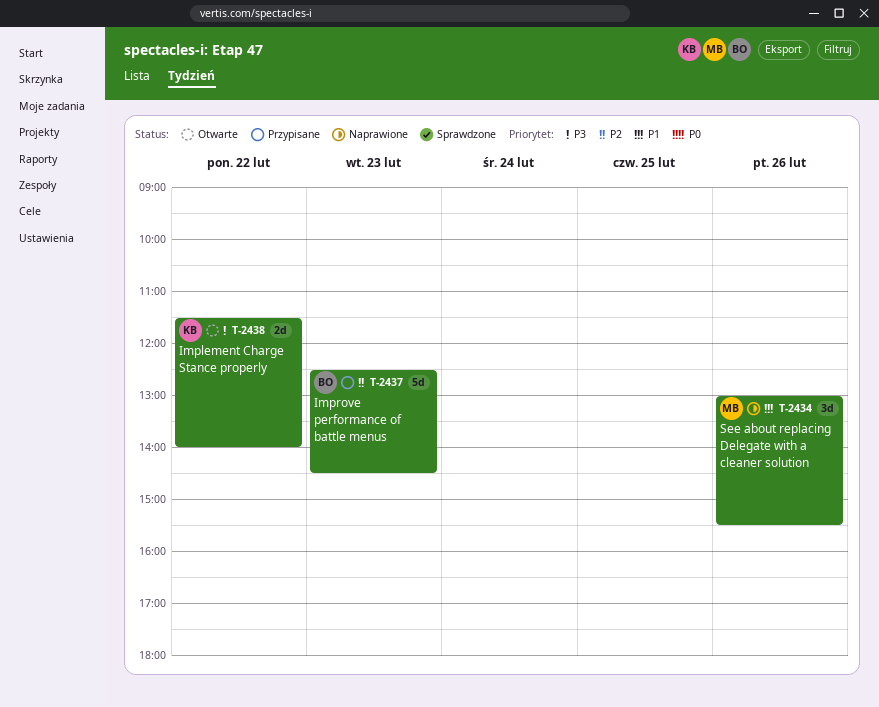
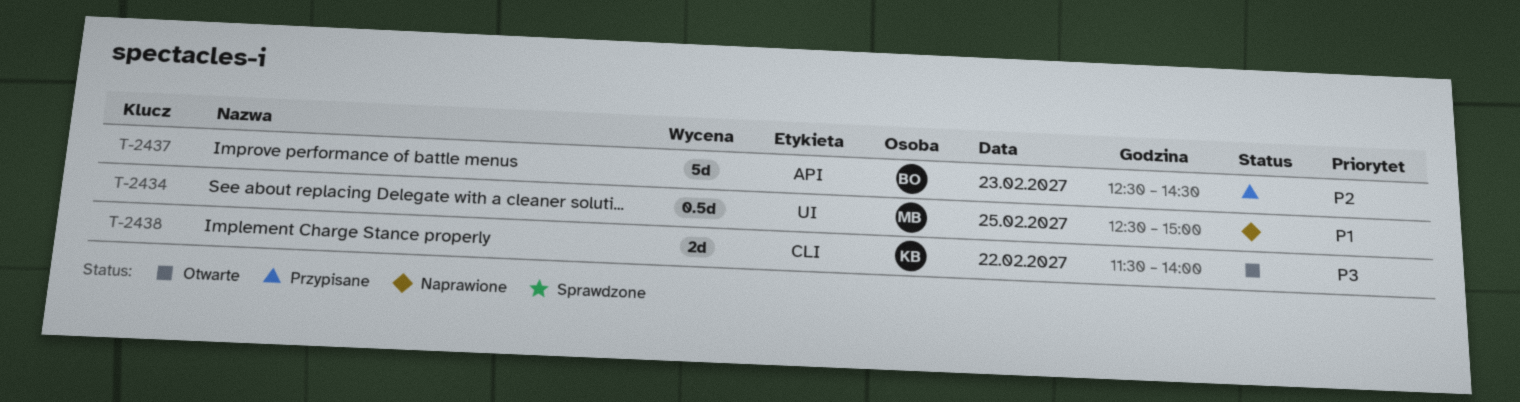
T-2434, estimate: 3d -> 0.5d
T-2434, day: Feb 26 -> Feb 25
T-2434, begins: 13:00 -> 12:30
T-2434, ends: 15:30 -> 15:00

